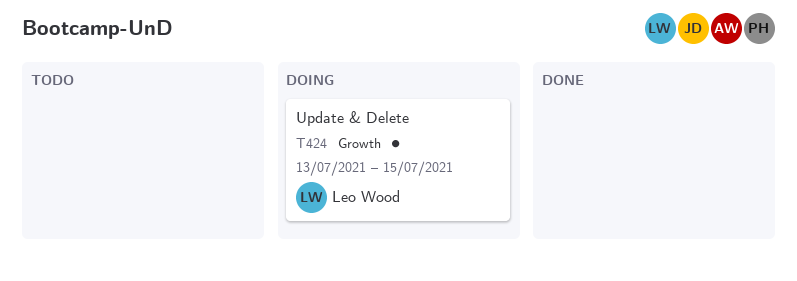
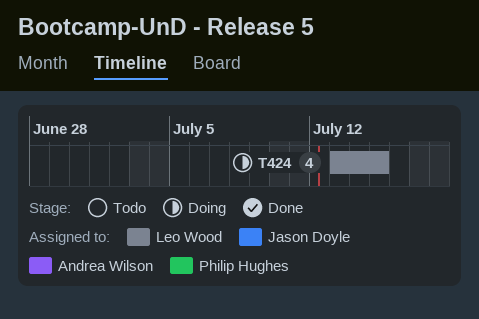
T424, estimate: 1 -> 4

